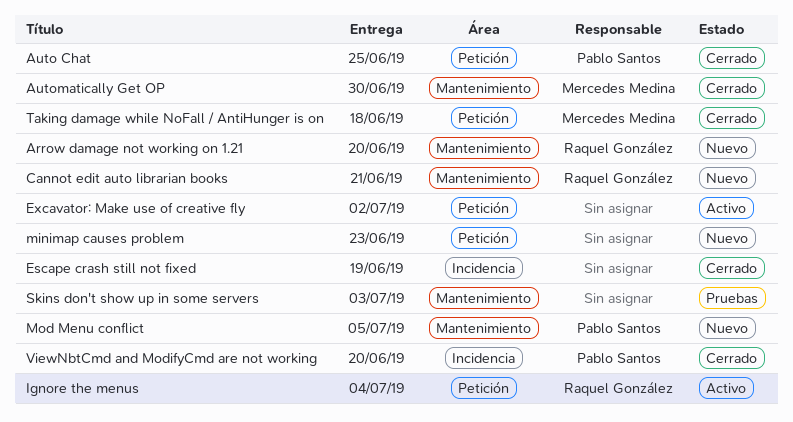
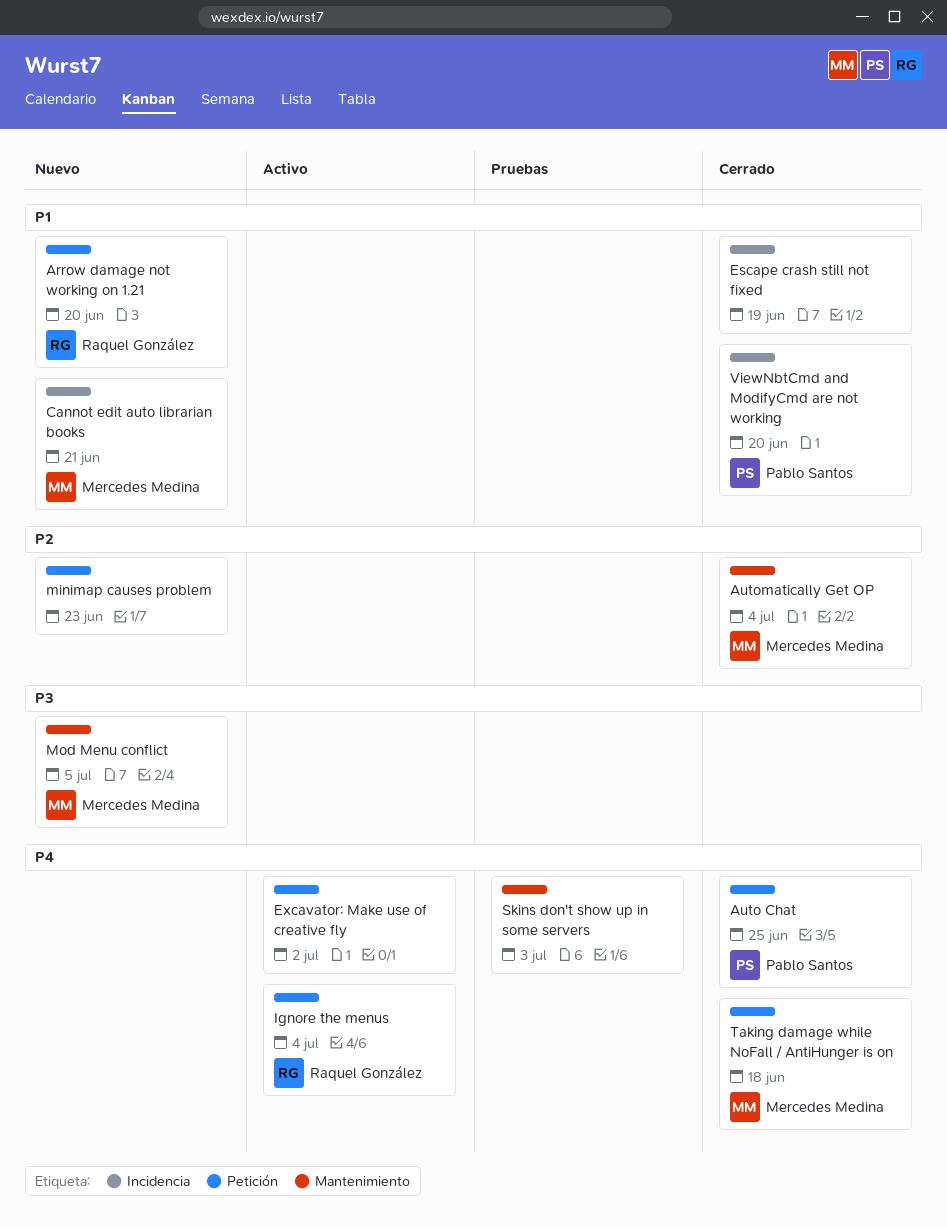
Arrow damage not working on 1.21, label: Mantenimiento -> Petición
Automatically Get OP, due: Jun 30 -> Jul 4
Cannot edit auto librarian books, owner: Raquel González -> Mercedes Medina
Cannot edit auto librarian books, label: Mantenimiento -> Incidencia
Mod Menu conflict, owner: Pablo Santos -> Mercedes Medina

